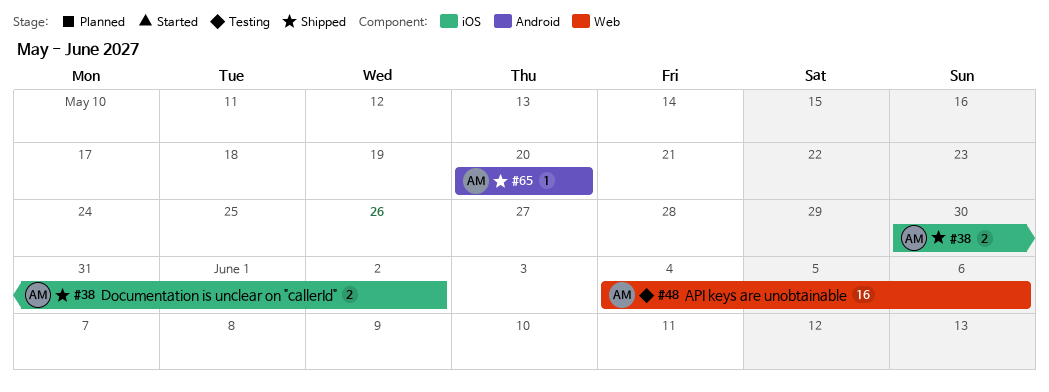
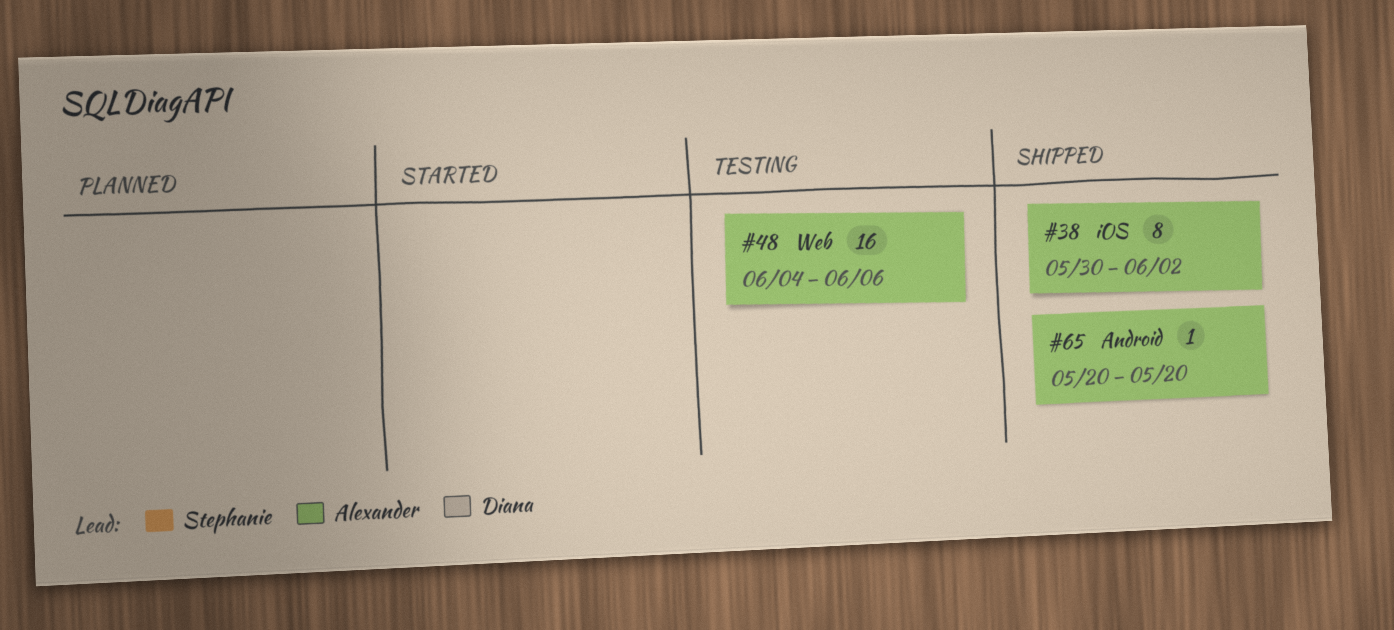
#38, estimate: 2 -> 8

